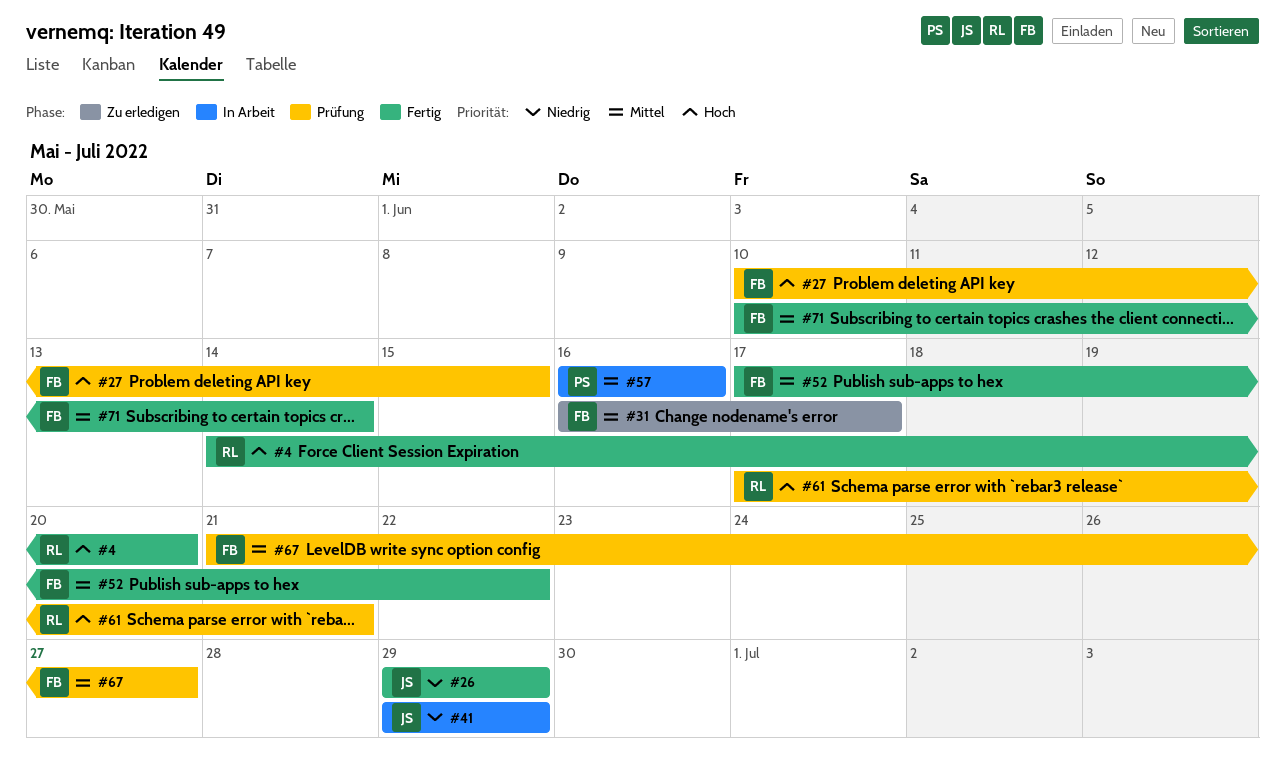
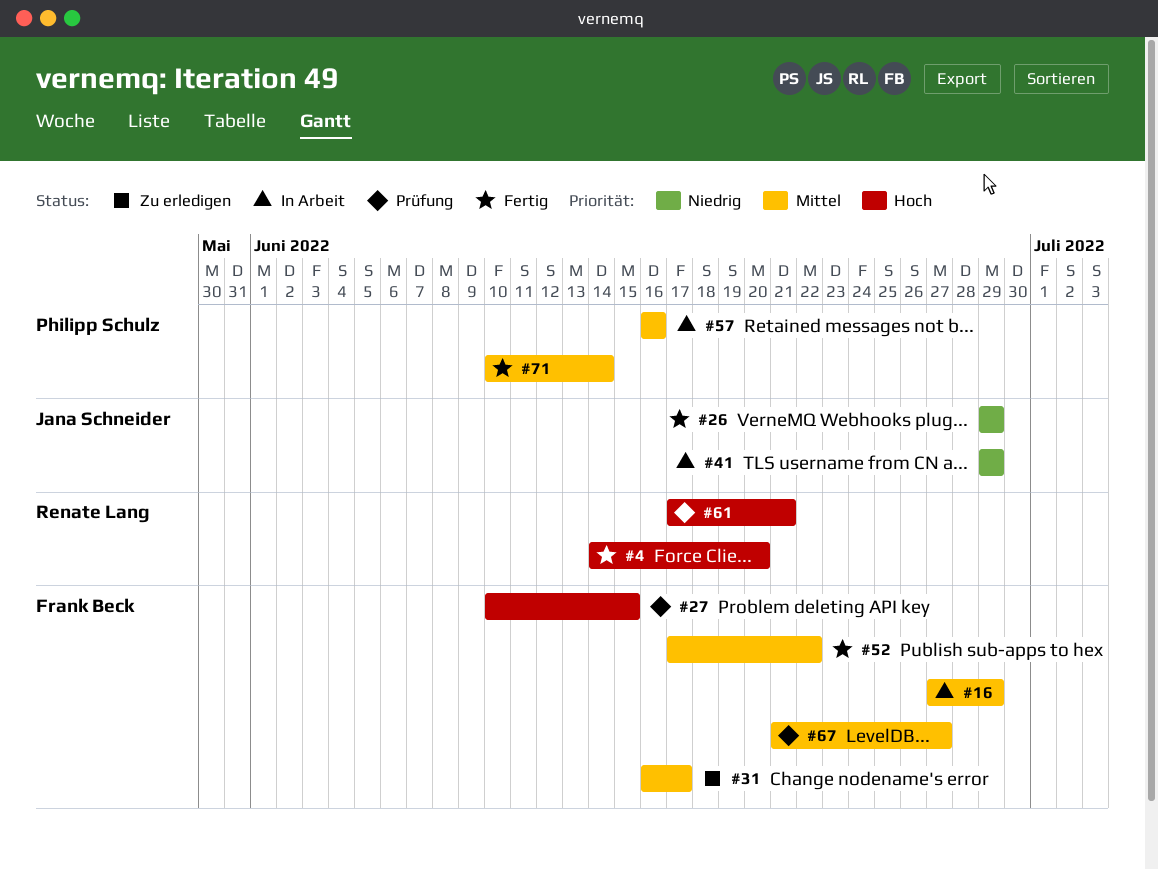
#16: none -> present
#71, owner: Frank Beck -> Philipp Schulz

